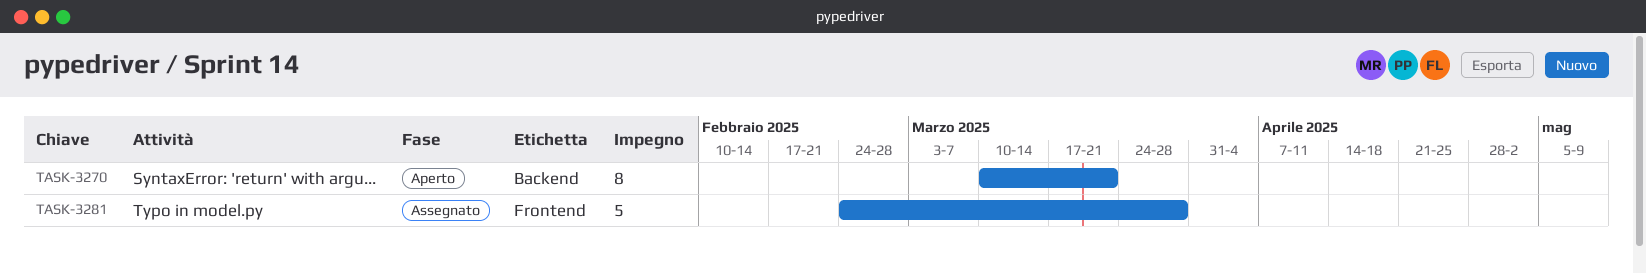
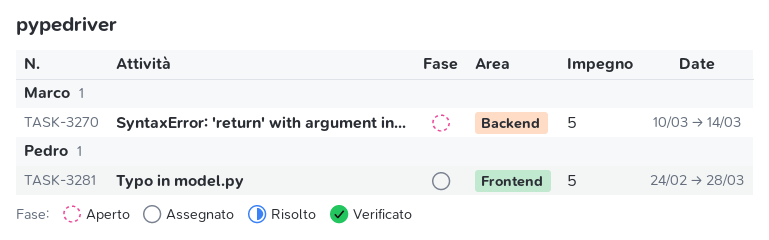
TASK-3270, estimate: 8 -> 5
TASK-3270, due: Mar 21 -> Mar 14

